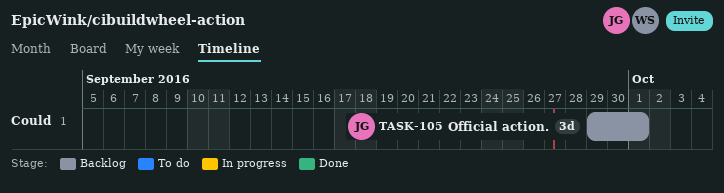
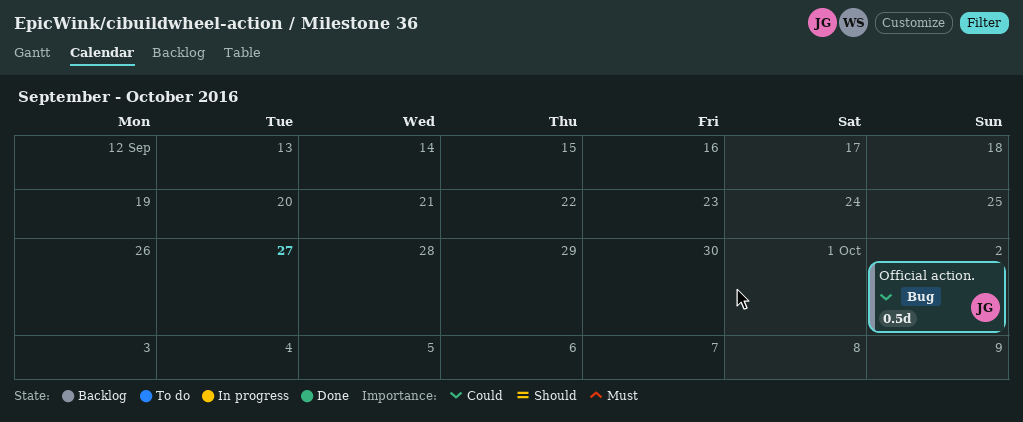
Official action., estimate: 3d -> 0.5d
Official action., due: Oct 1 -> Oct 2

